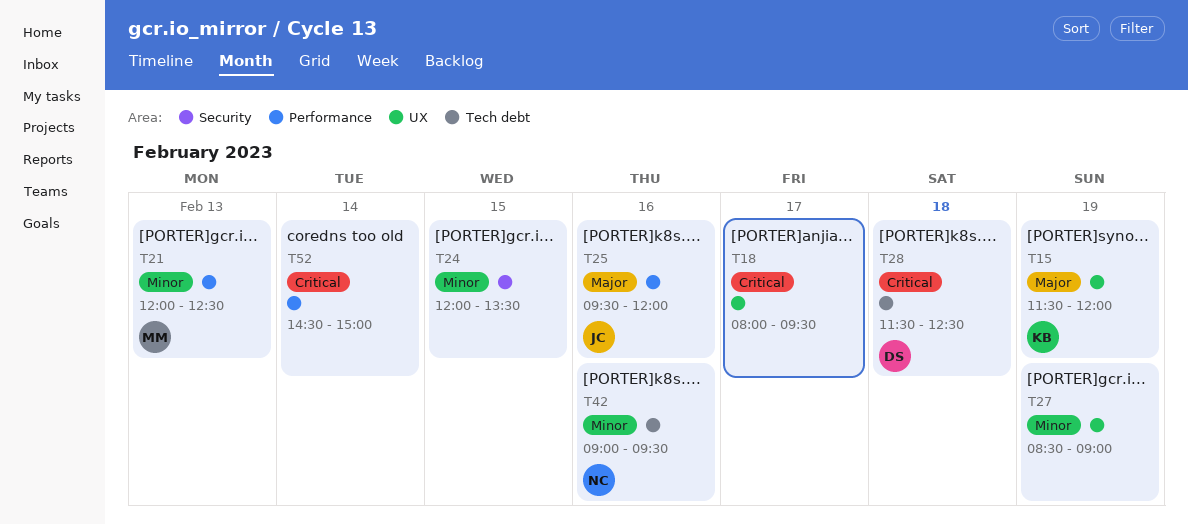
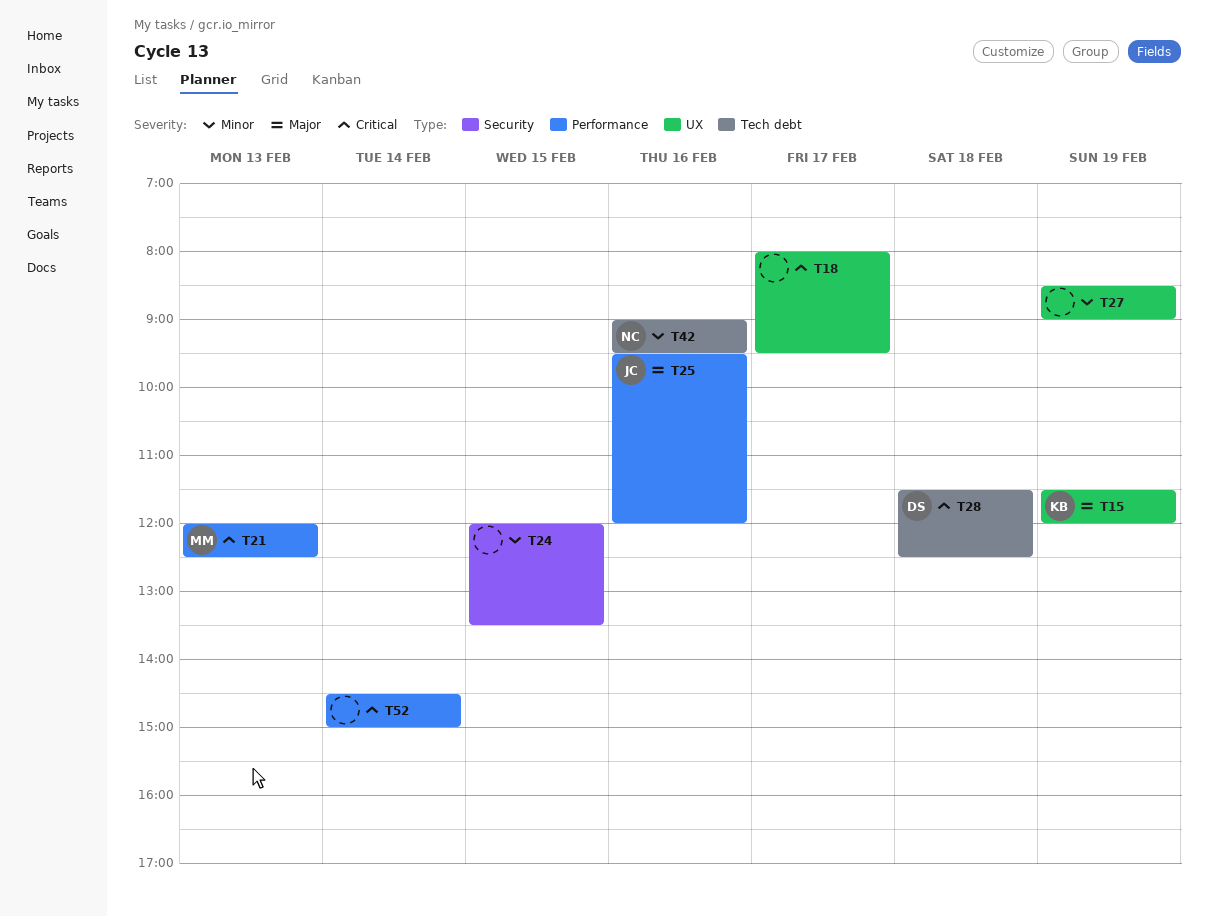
T21, priority: Minor -> Critical

